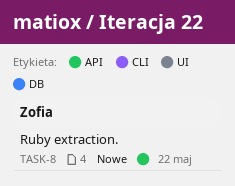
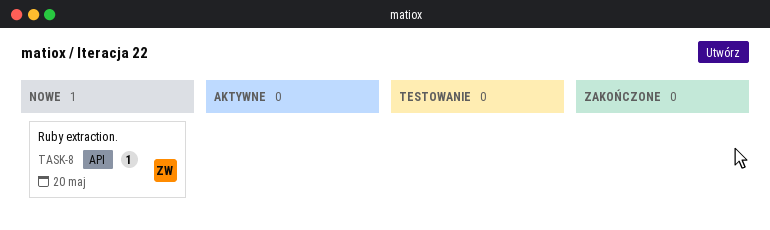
TASK-8, due: May 22 -> May 20

